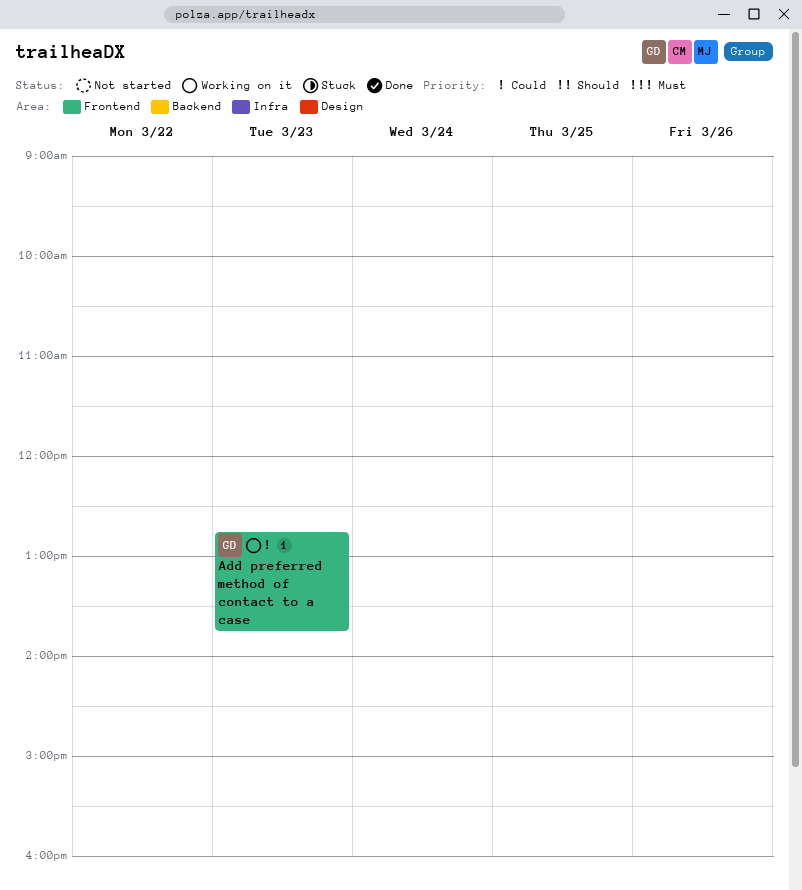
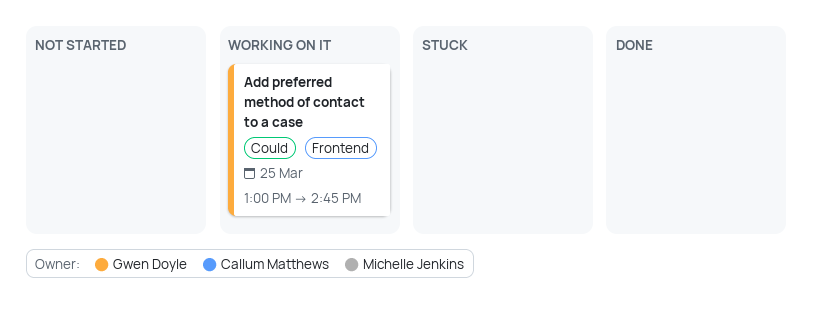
Add preferred method of contact to a case, day: Mar 23 -> Mar 25
Add preferred method of contact to a case, begins: 12:45 -> 13:00
Add preferred method of contact to a case, ends: 13:45 -> 14:45

